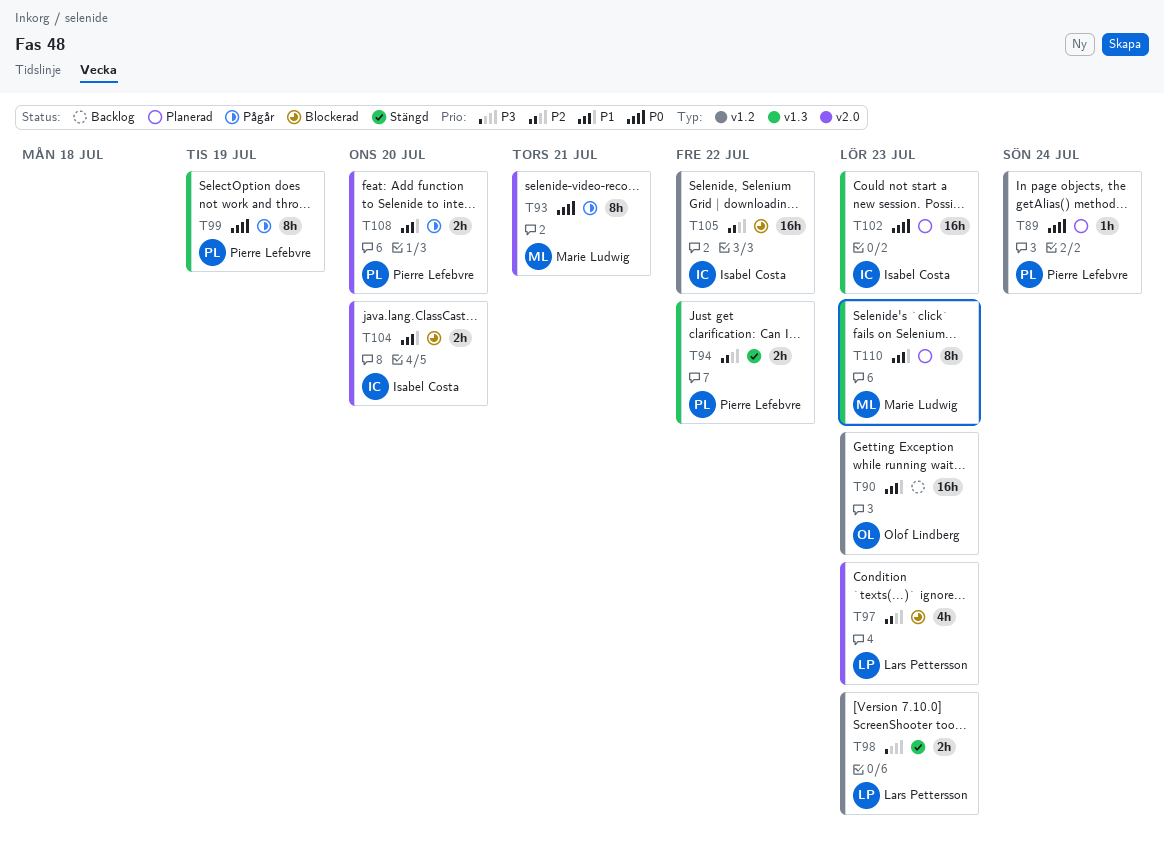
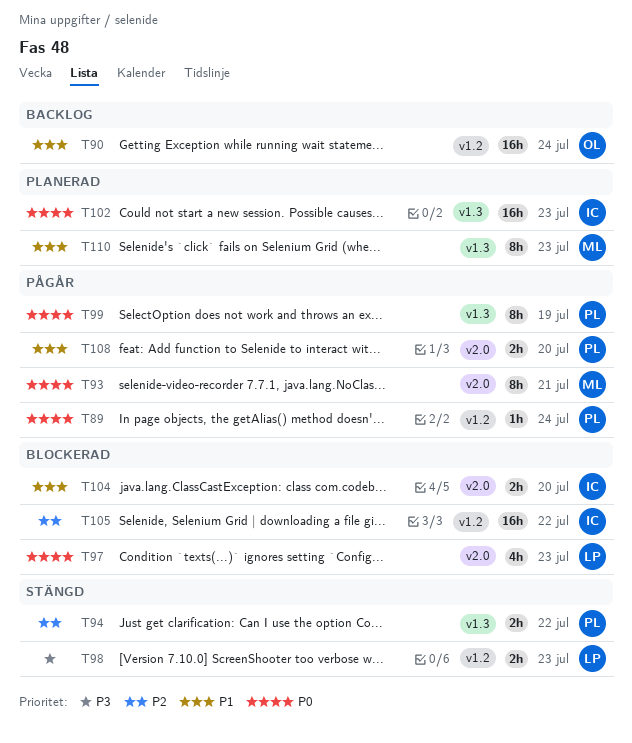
T89, status: Planerad -> Pågår
T90, due: Jul 23 -> Jul 24
T97, priority: P2 -> P0

